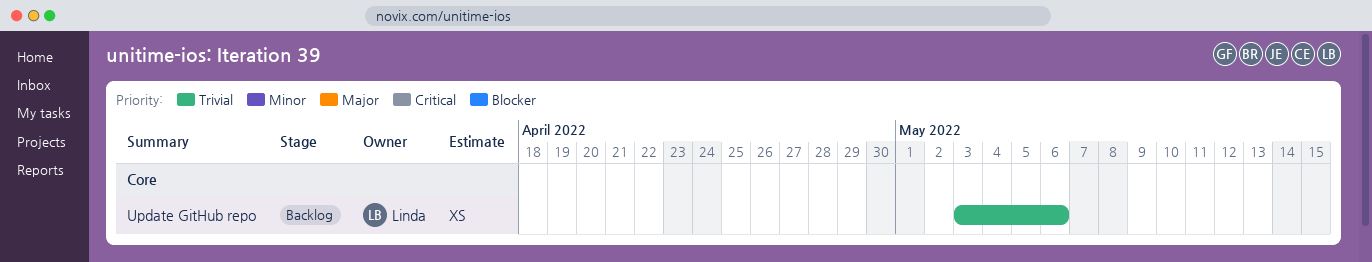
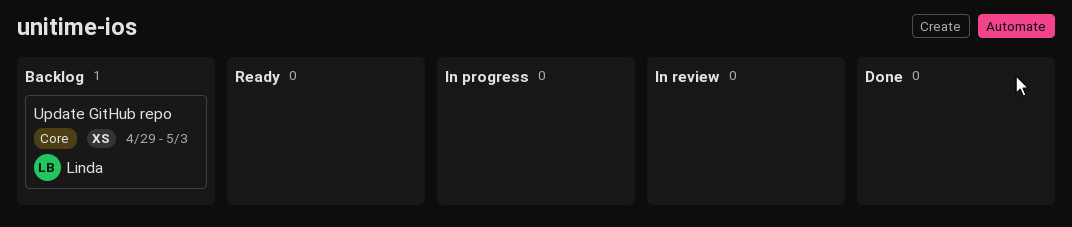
Update GitHub repo, start: May 3 -> Apr 29
Update GitHub repo, due: May 6 -> May 3

